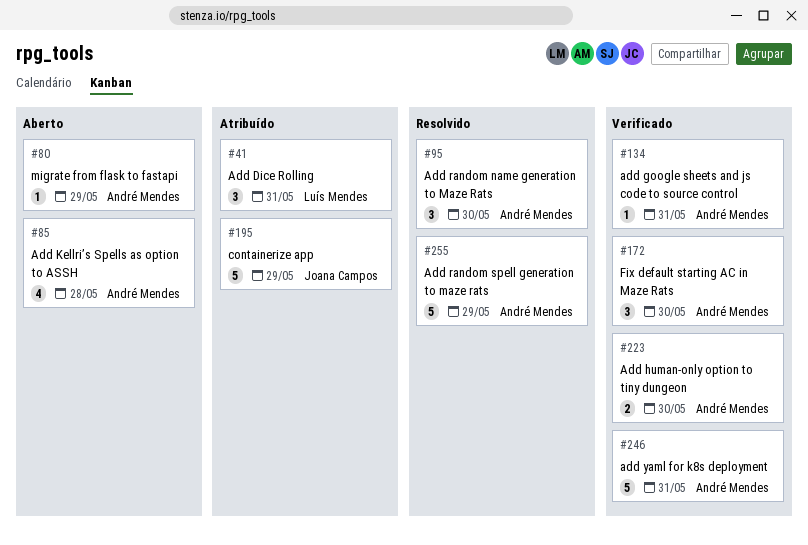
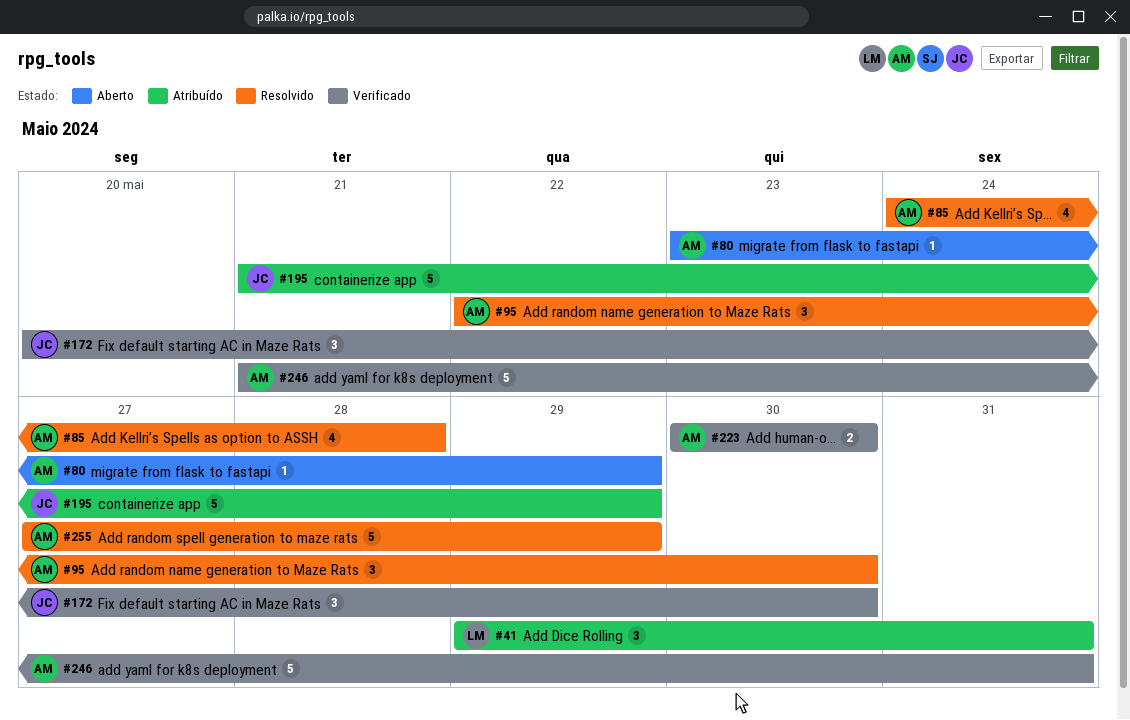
#85, status: Aberto -> Resolvido
#134: present -> none
#172, owner: André Mendes -> Joana Campos

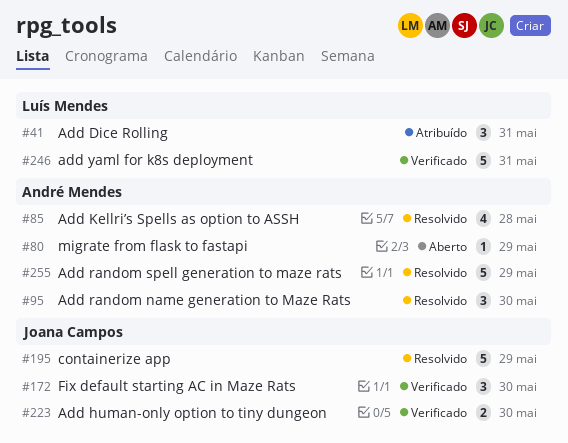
#195, status: Atribuído -> Resolvido
#223, owner: André Mendes -> Joana Campos
#246, owner: André Mendes -> Luís Mendes

